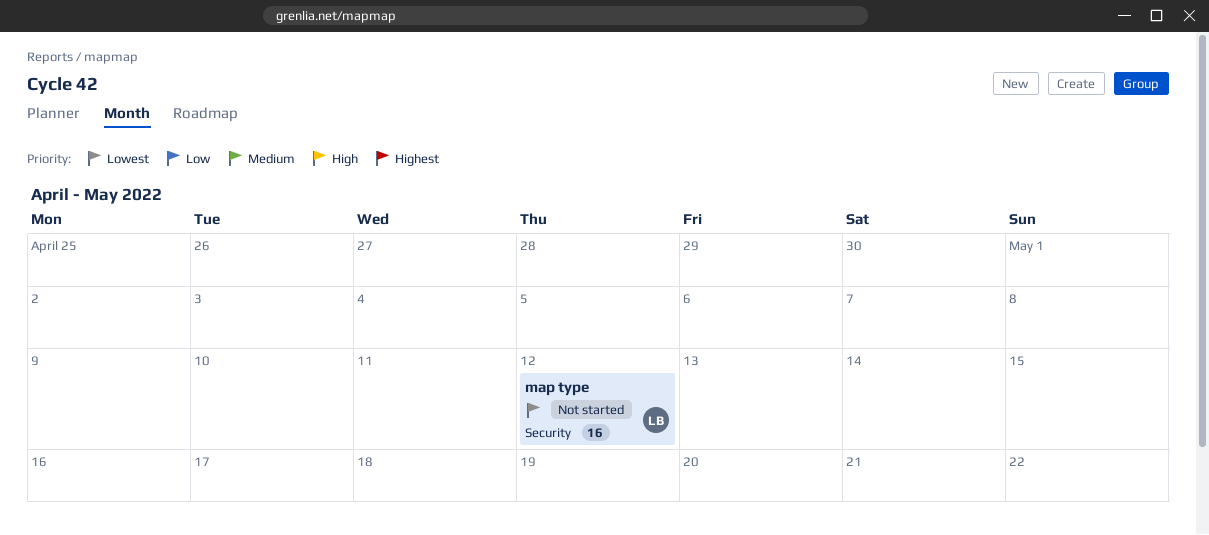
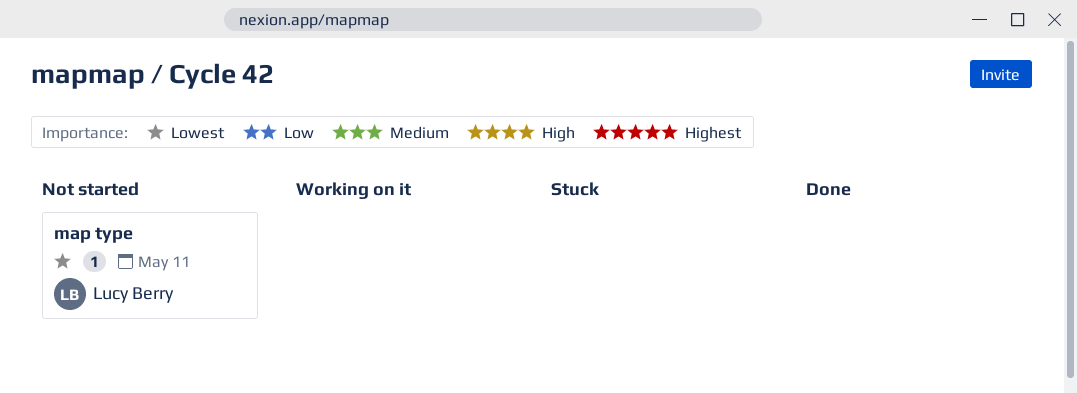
map type, estimate: 16 -> 1
map type, due: May 12 -> May 11

